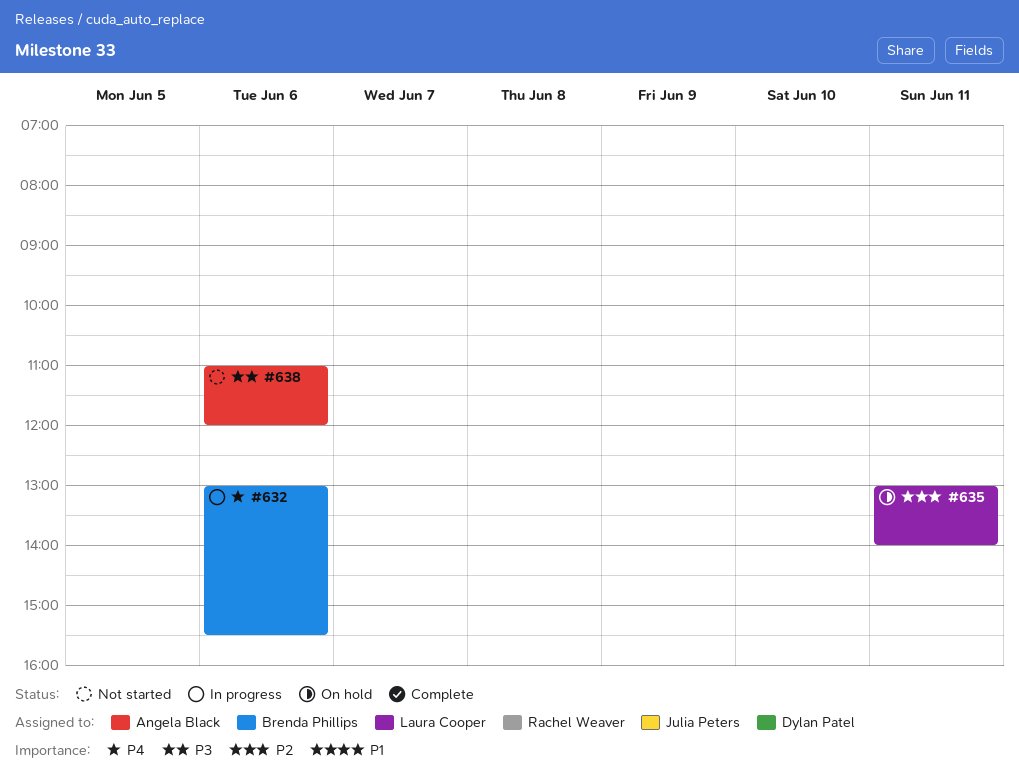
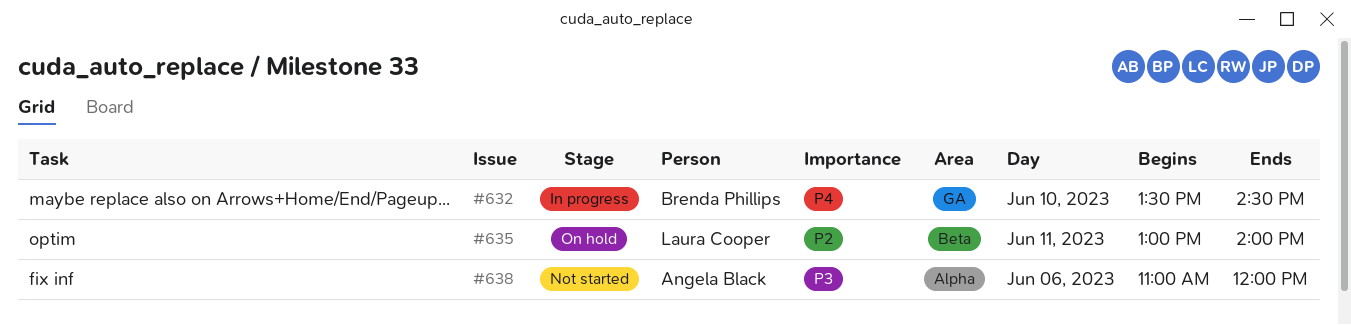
#632, day: Jun 6 -> Jun 10
#632, begins: 13:00 -> 13:30
#632, ends: 15:30 -> 14:30

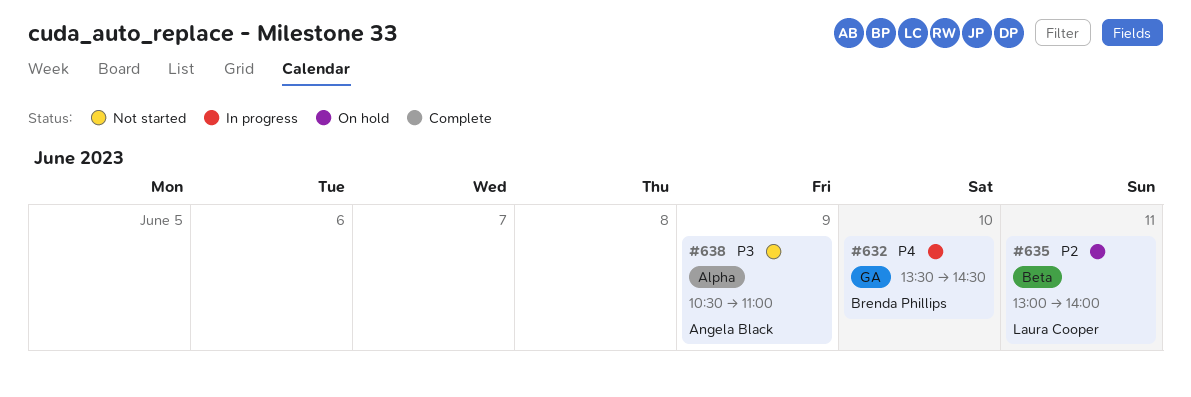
#638, day: Jun 6 -> Jun 9
#638, begins: 11:00 -> 10:30
#638, ends: 12:00 -> 11:00

